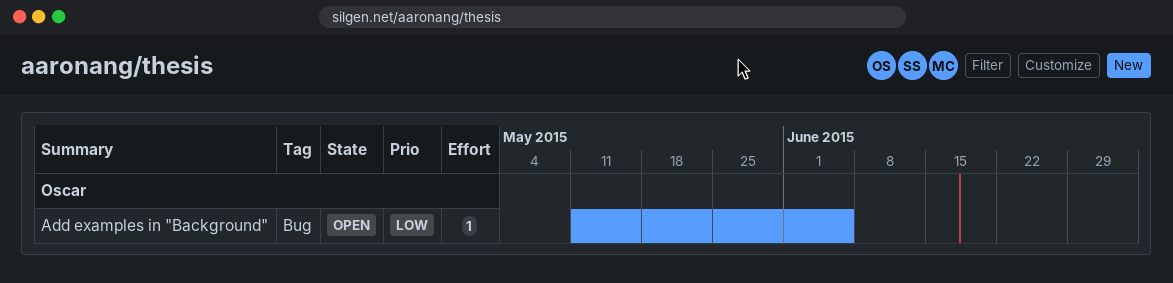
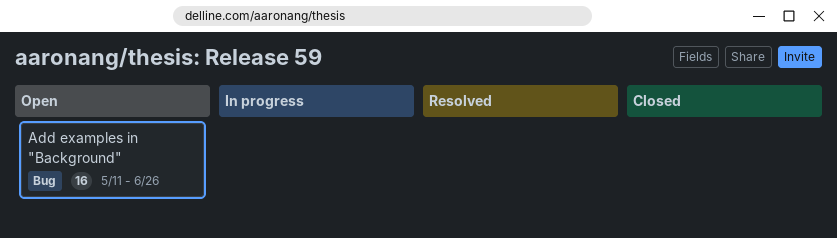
Add examples in "Background", estimate: 1 -> 16
Add examples in "Background", due: Jun 5 -> Jun 26

